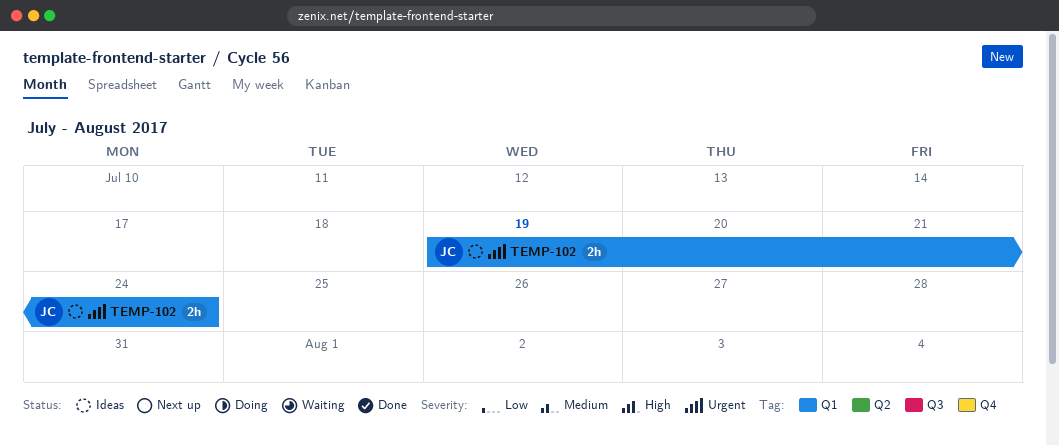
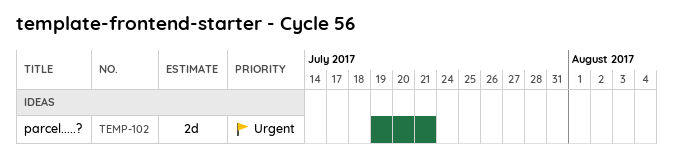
TEMP-102, estimate: 2h -> 2d
TEMP-102, due: Jul 24 -> Jul 21

